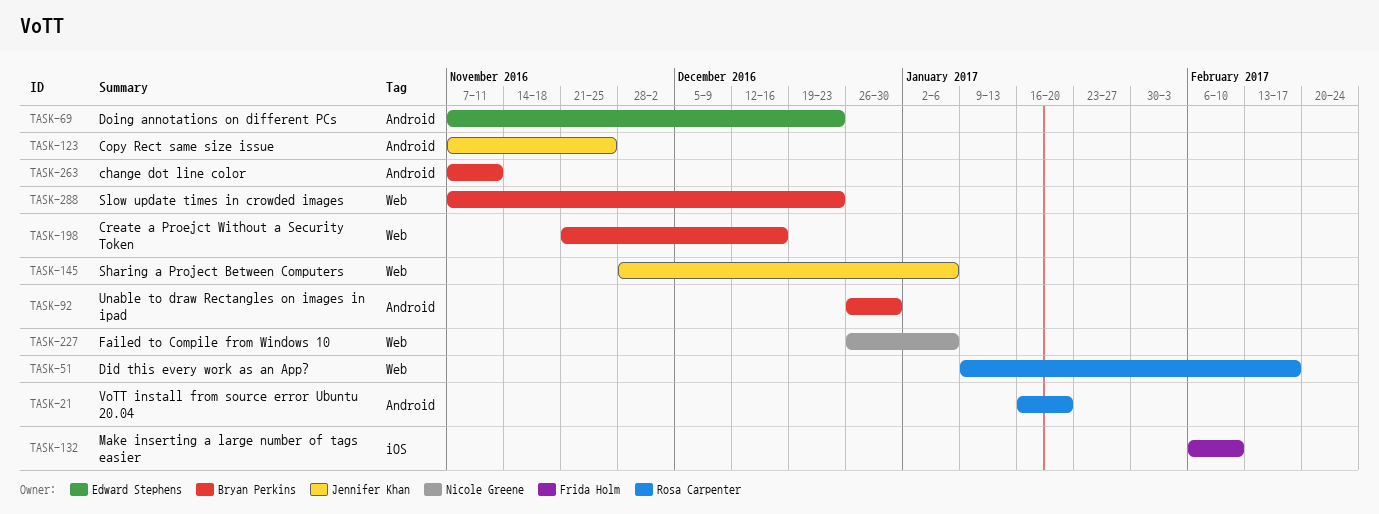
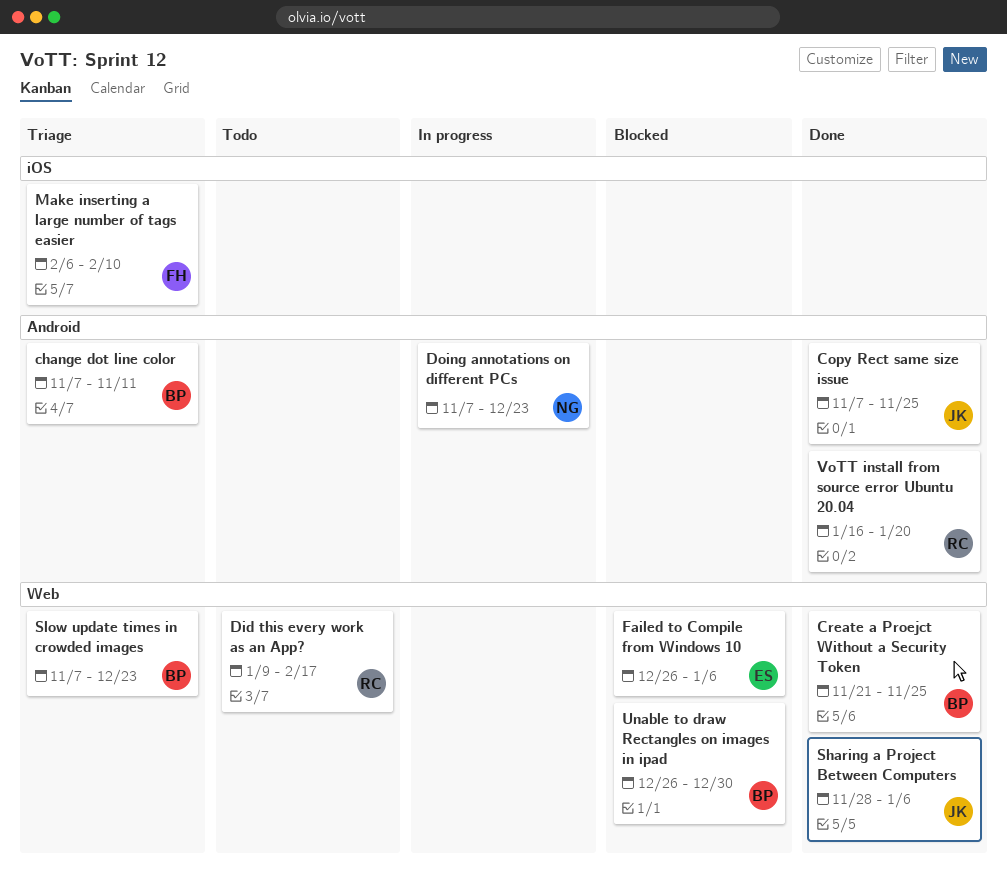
Create a Proejct Without a Security Token, due: Dec 16 -> Nov 25
Doing annotations on different PCs, owner: Edward Stephens -> Nicole Greene
Failed to Compile from Windows 10, owner: Nicole Greene -> Edward Stephens
Unable to draw Rectangles on images in ipad, label: Android -> Web

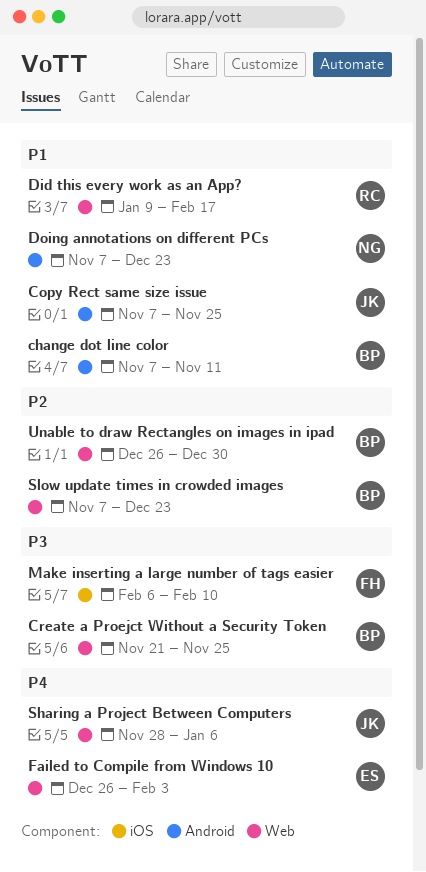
Failed to Compile from Windows 10, due: Jan 6 -> Feb 3
VoTT install from source error Ubuntu 20.04: present -> none

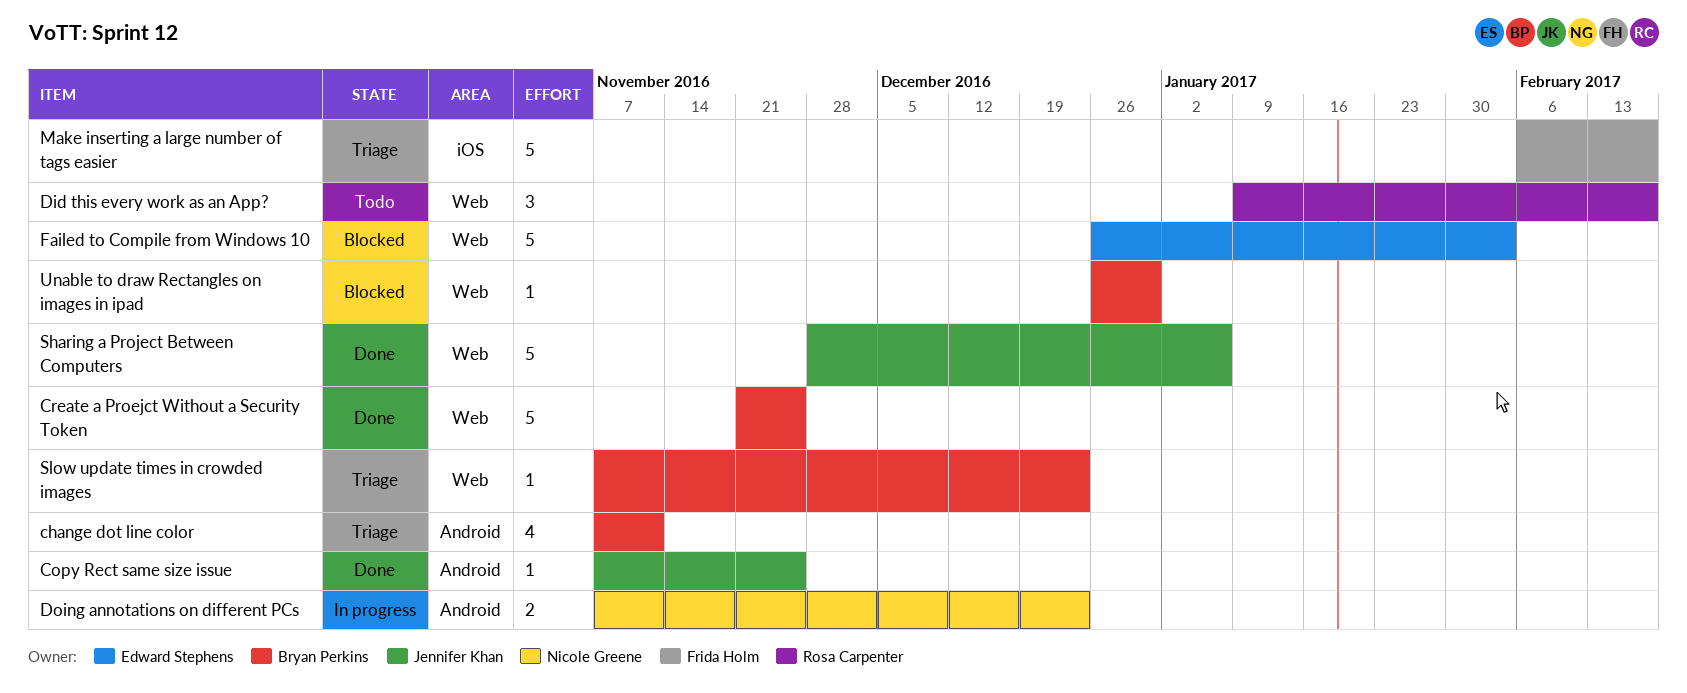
Make inserting a large number of tags easier, due: Feb 10 -> Feb 17

